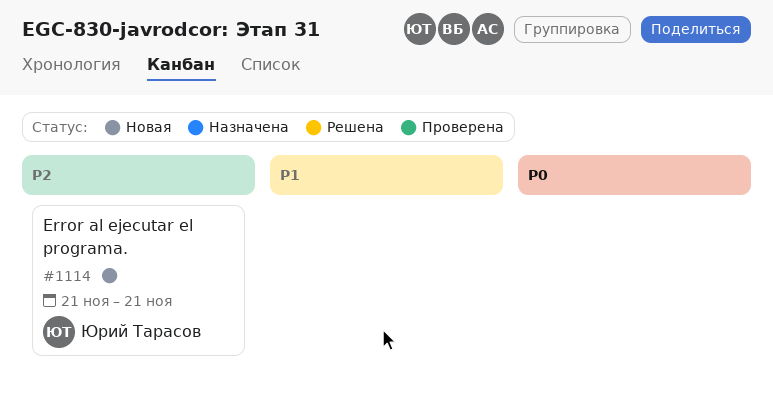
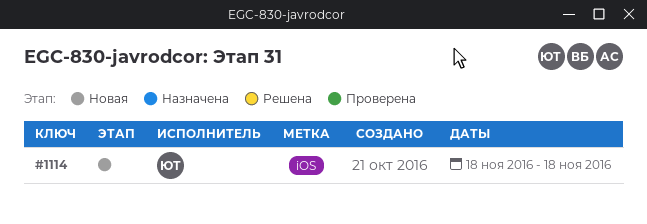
#1114, start: Nov 21 -> Nov 18
#1114, due: Nov 21 -> Nov 18

